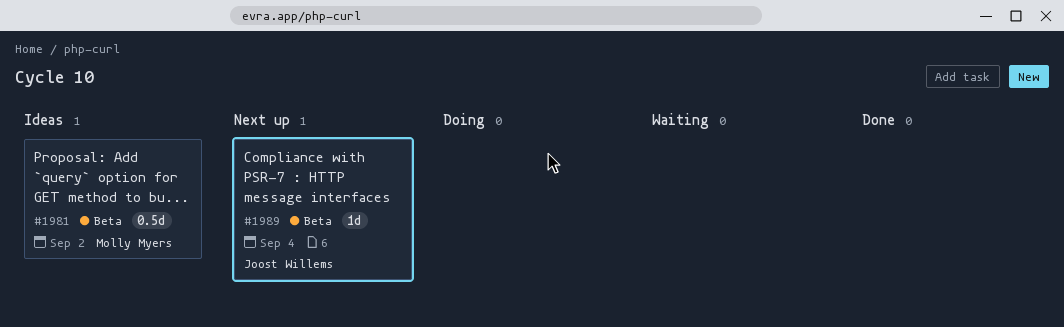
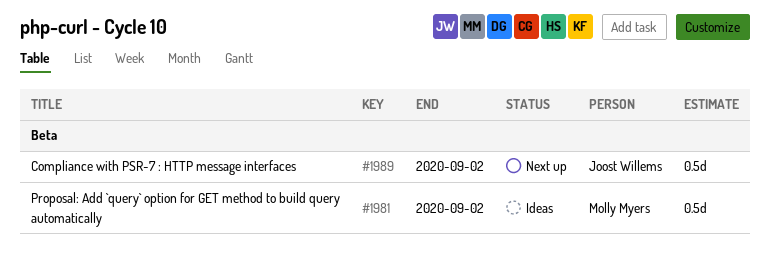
#1989, estimate: 1d -> 0.5d
#1989, due: Sep 4 -> Sep 2

